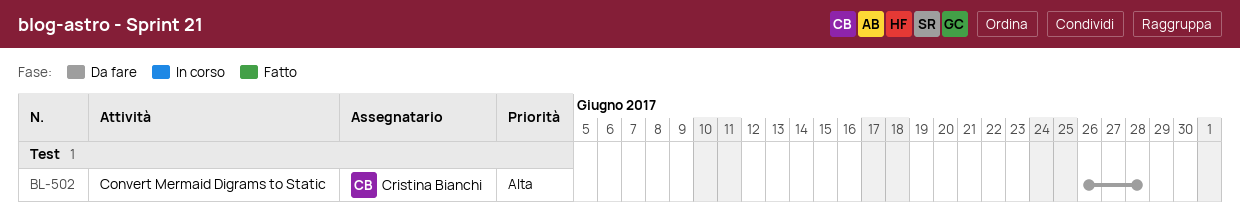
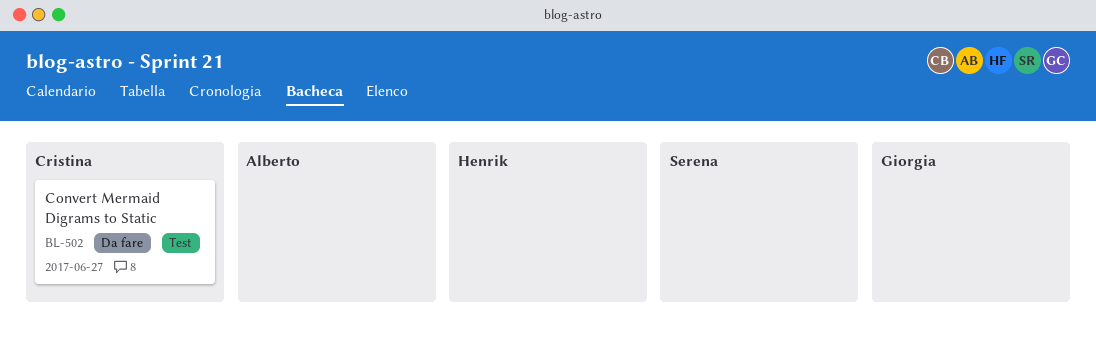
BL-502, due: Jun 28 -> Jun 27

